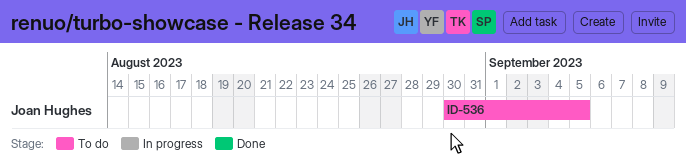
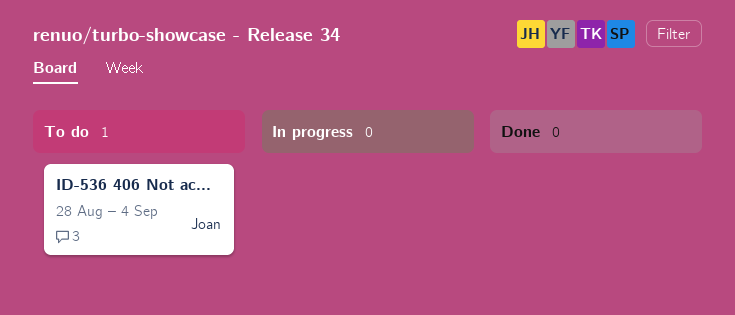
ID-536, start: Aug 30 -> Aug 28
ID-536, due: Sep 5 -> Sep 4

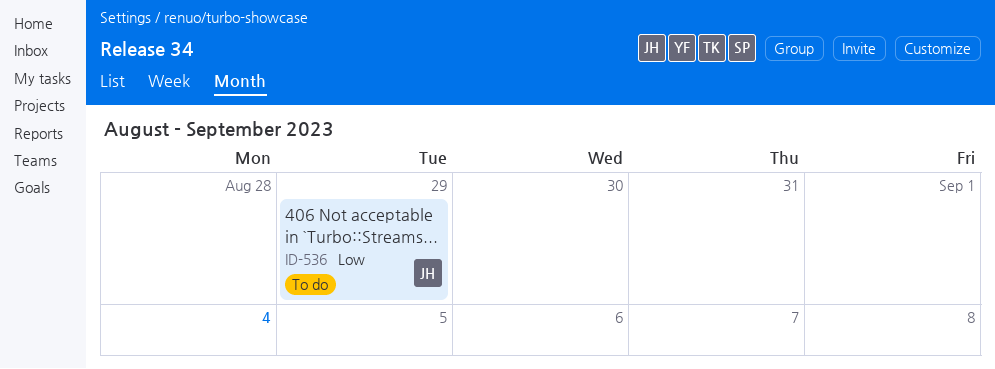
ID-536, due: Sep 4 -> Aug 29

